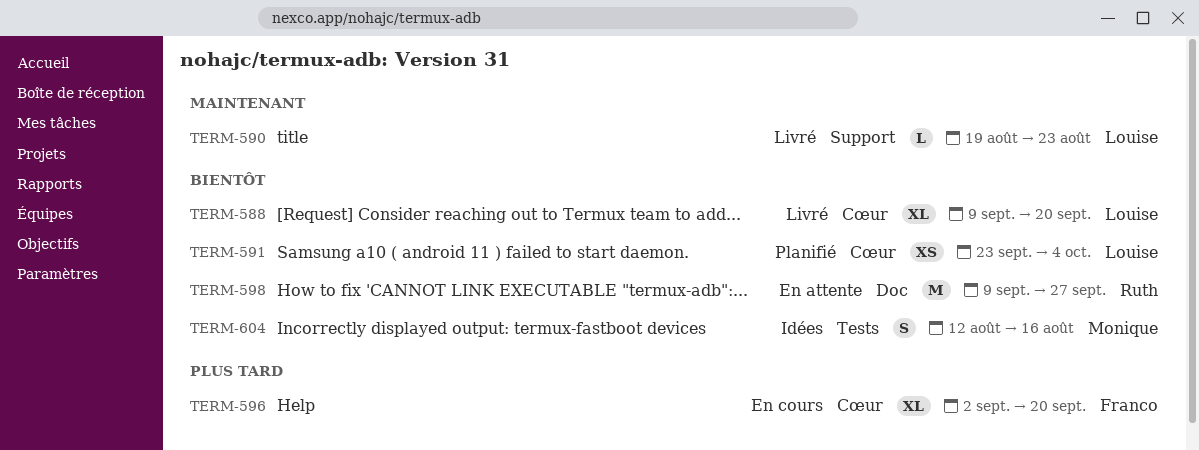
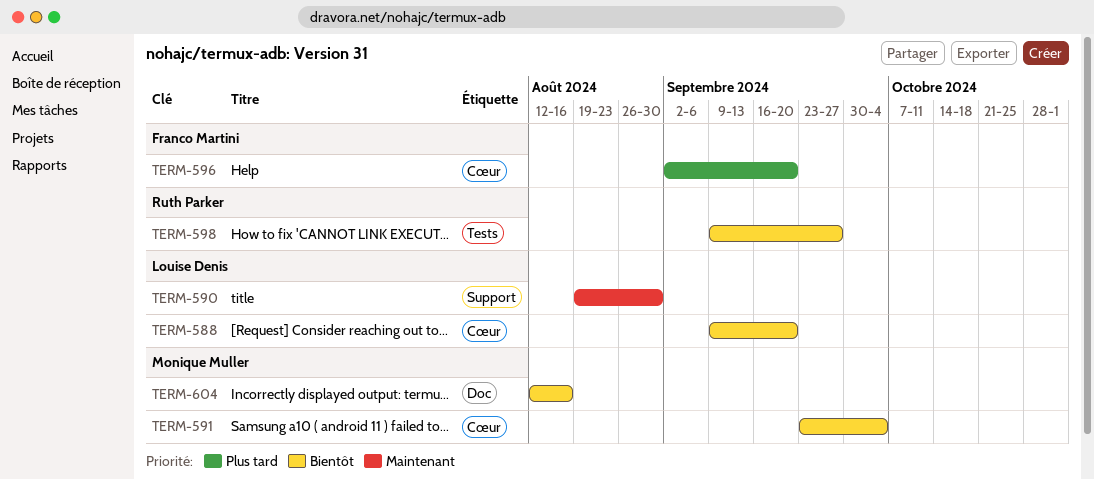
TERM-590, due: Aug 23 -> Aug 30
TERM-591, owner: Louise Denis -> Monique Muller
TERM-598, label: Doc -> Tests
TERM-604, label: Tests -> Doc

